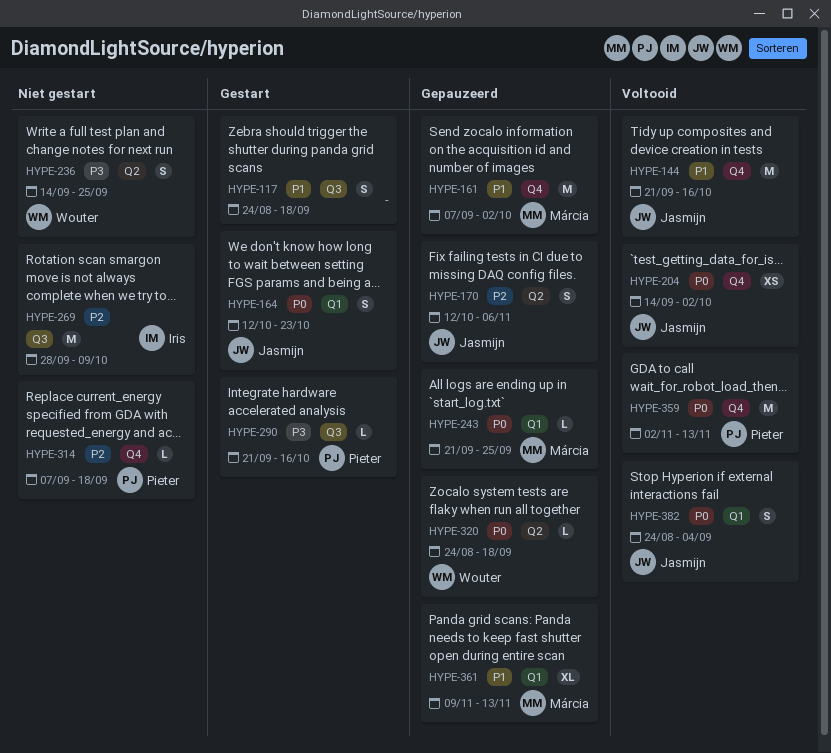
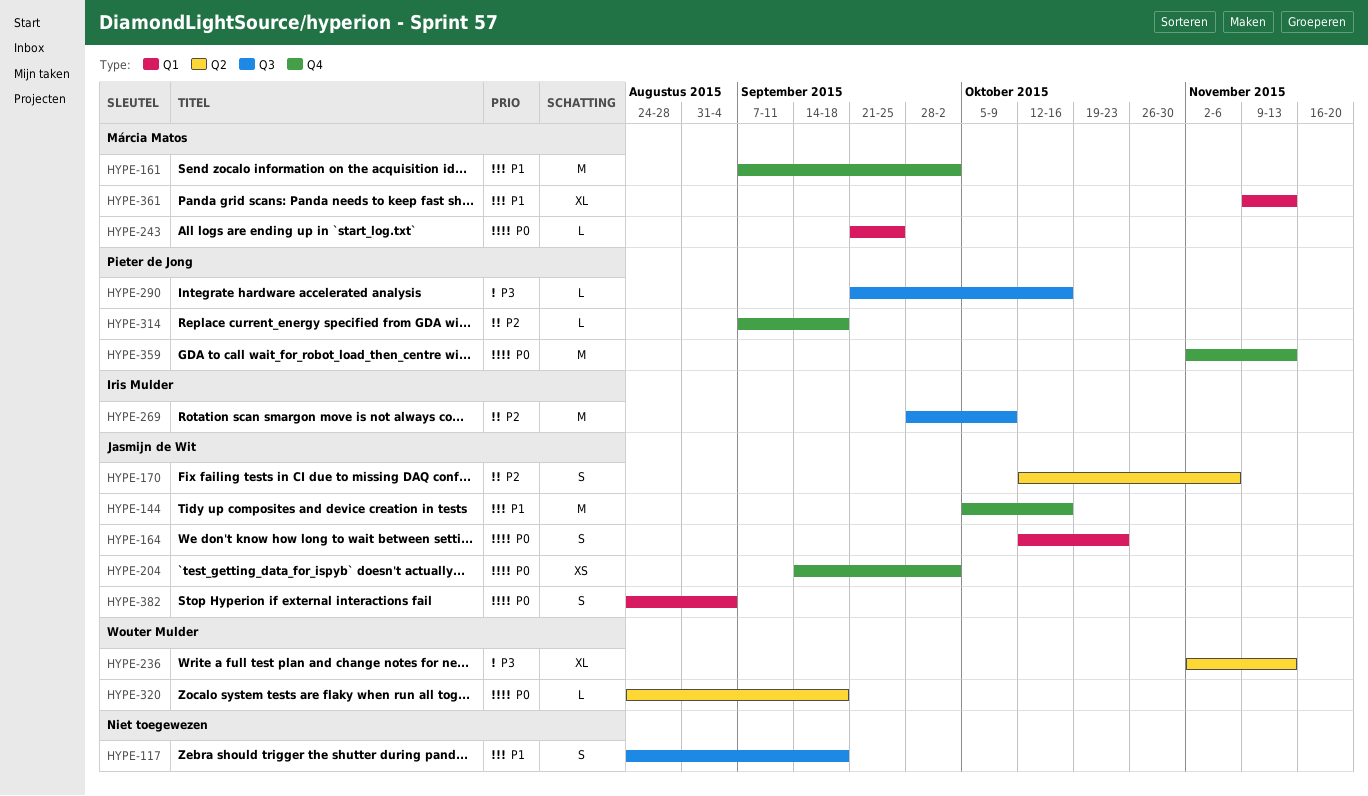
HYPE-144, start: Sep 21 -> Oct 5
HYPE-236, estimate: S -> XL
HYPE-236, start: Sep 14 -> Nov 2
HYPE-236, due: Sep 25 -> Nov 13

